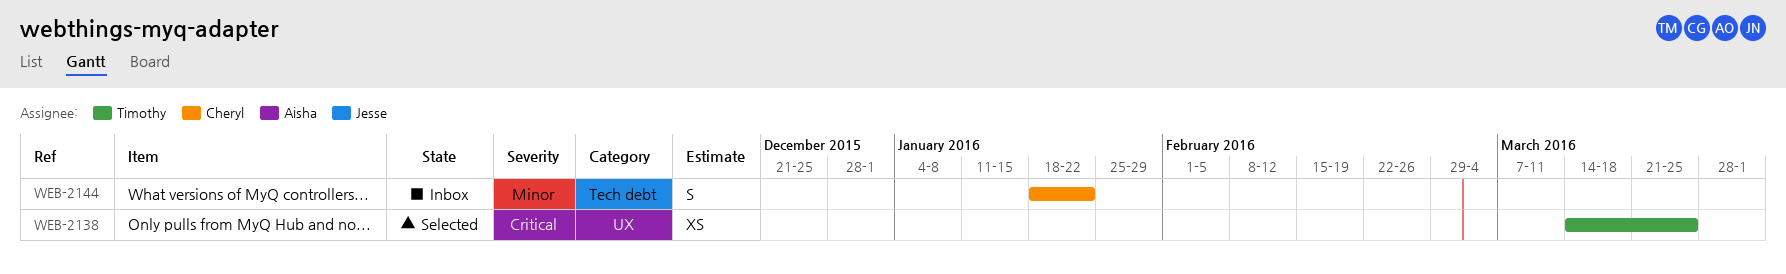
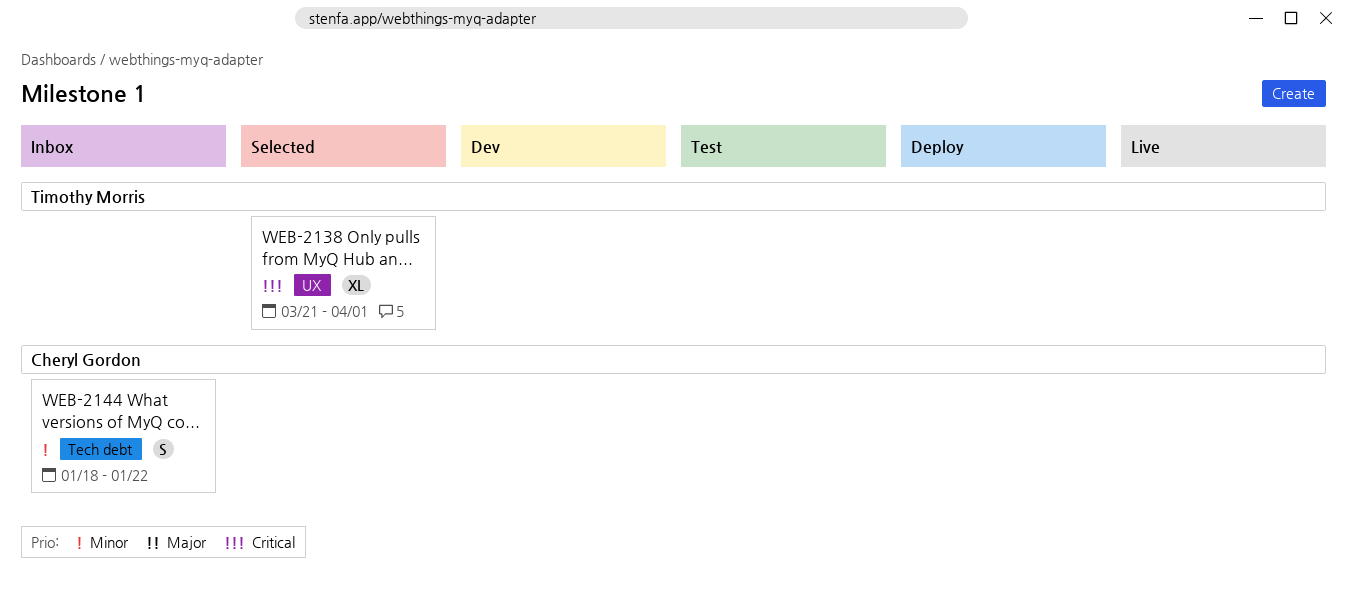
WEB-2138, estimate: XS -> XL
WEB-2138, start: Mar 14 -> Mar 21
WEB-2138, due: Mar 25 -> Apr 1

